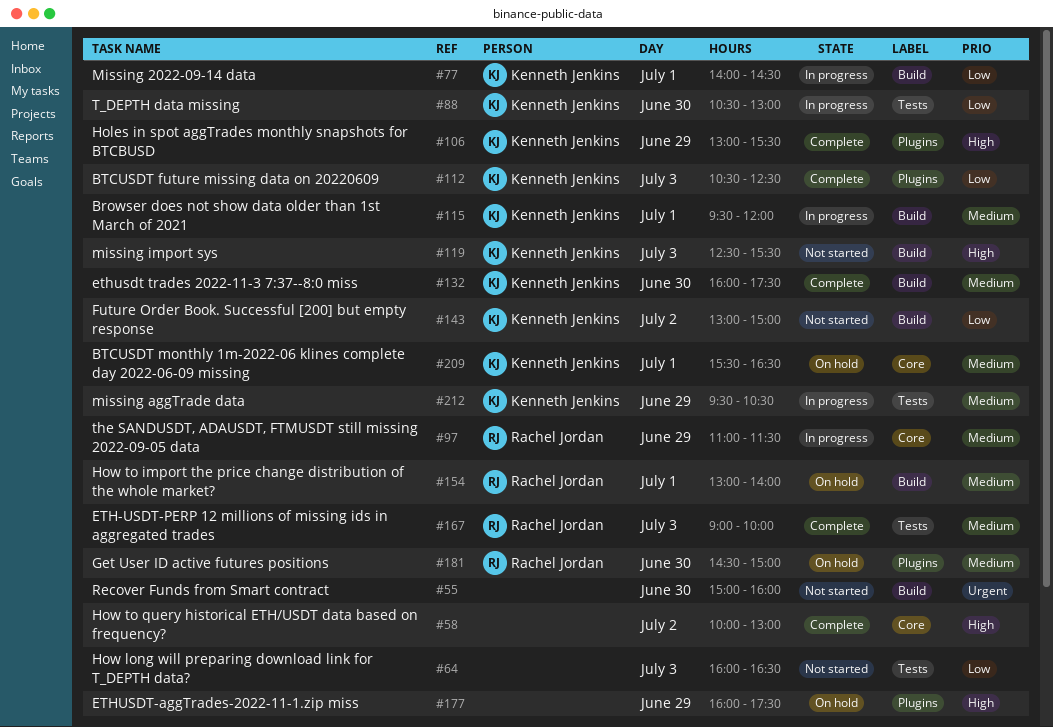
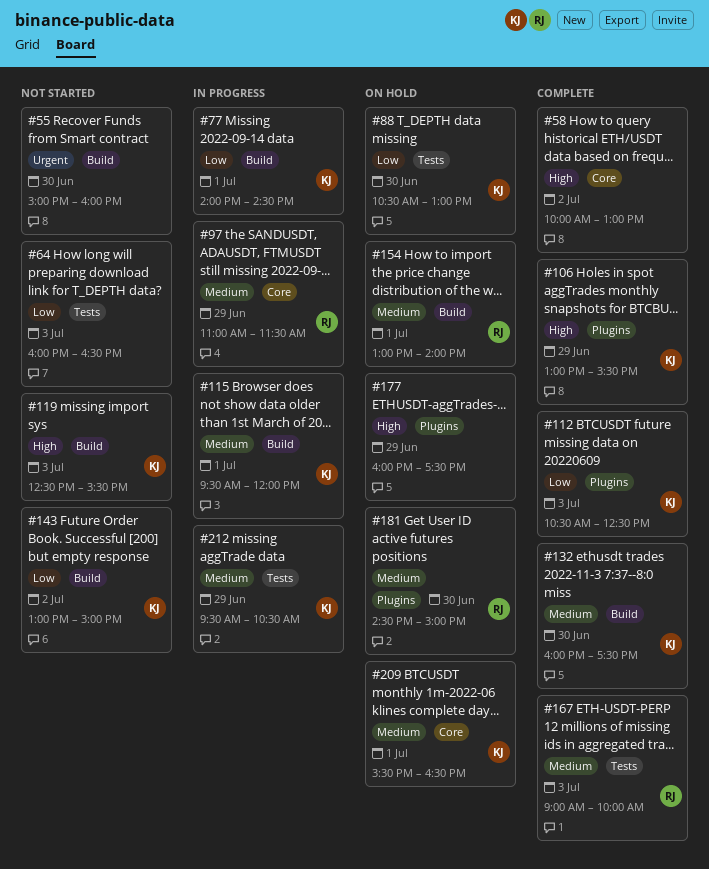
#88, status: In progress -> On hold

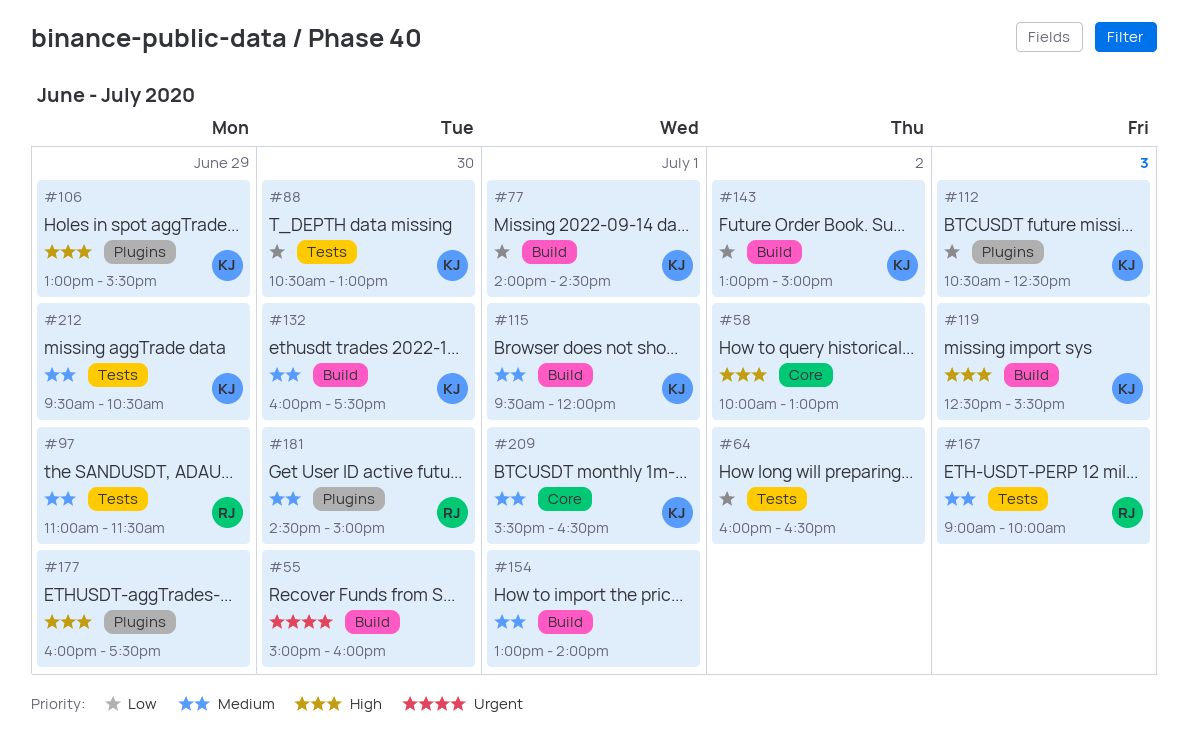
#64, day: Jul 3 -> Jul 2
#97, label: Core -> Tests
#154, owner: RJ -> none

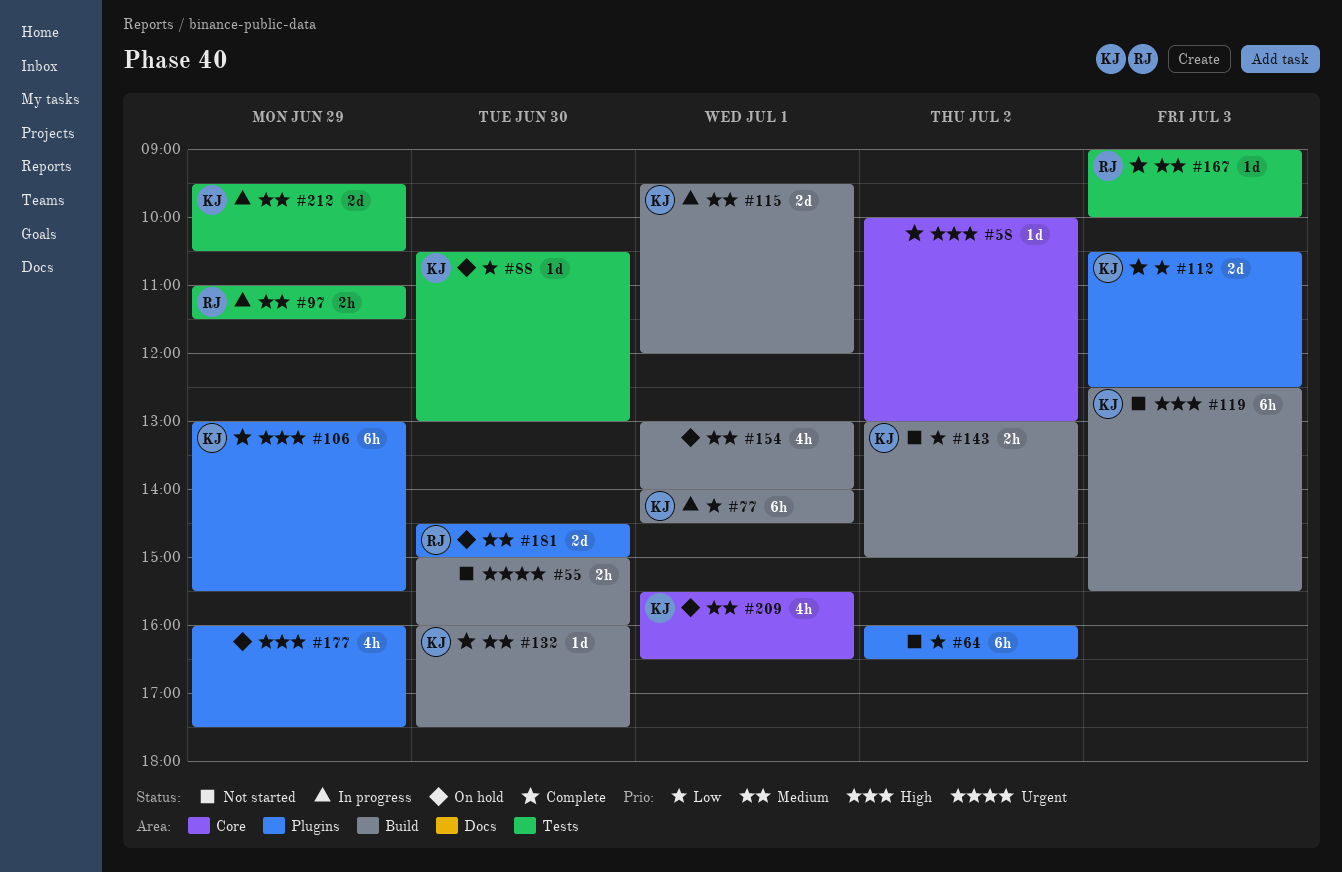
#64, label: Tests -> Plugins

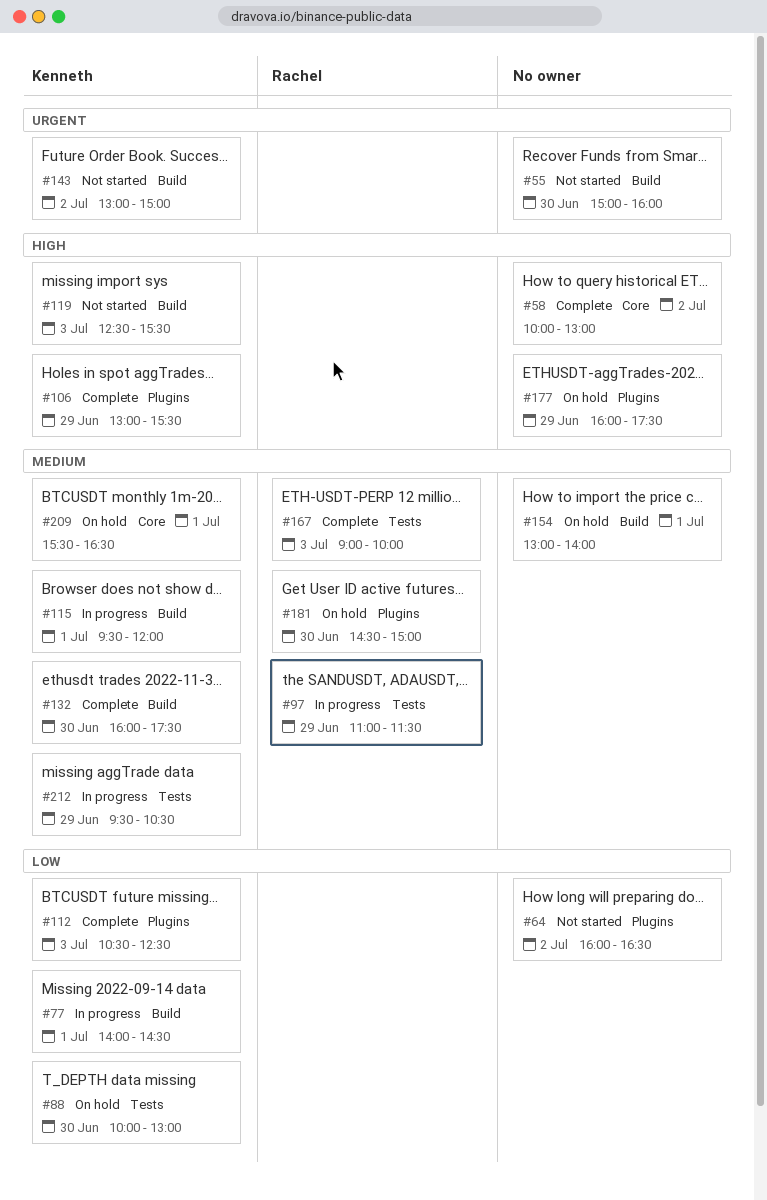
#88, begins: 10:30 -> 10:00
#143, priority: Low -> Urgent

